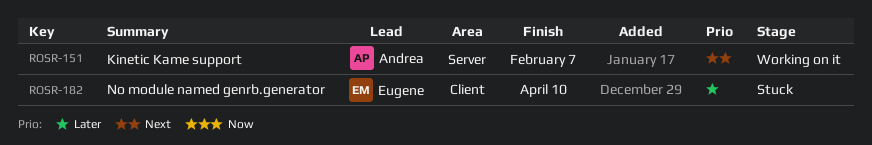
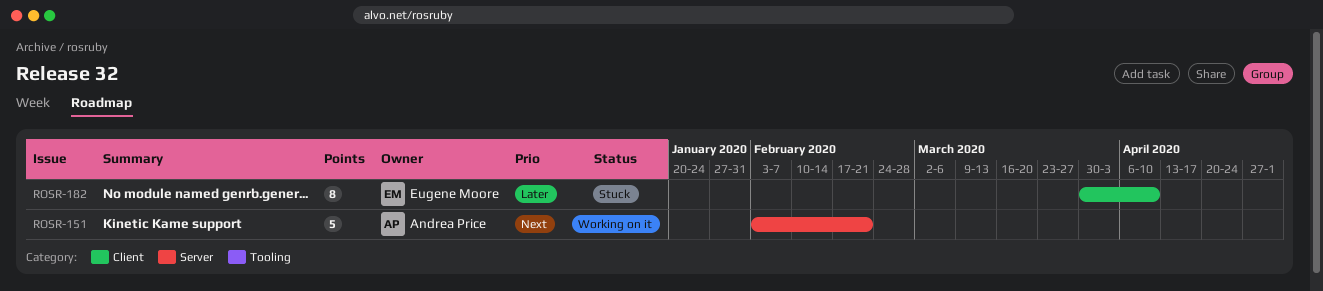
ROSR-151, due: Feb 7 -> Feb 21

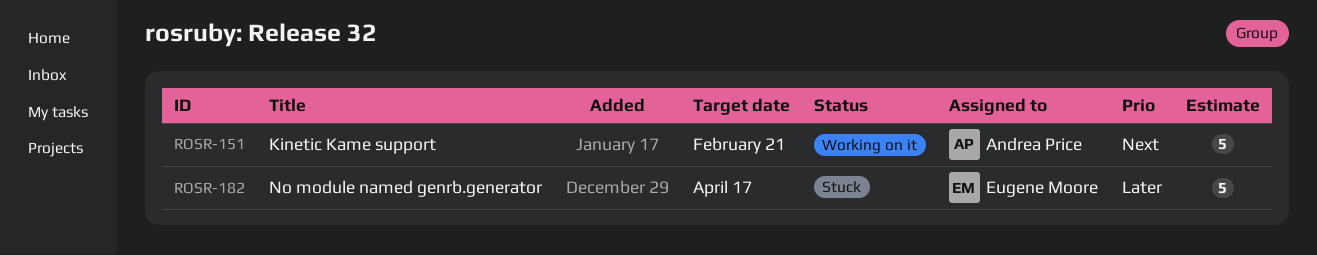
ROSR-182, estimate: 8 -> 5
ROSR-182, due: Apr 10 -> Apr 17

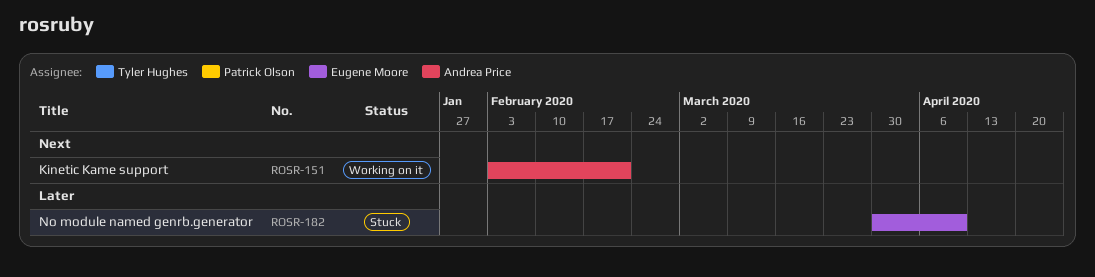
ROSR-182, due: Apr 17 -> Apr 10

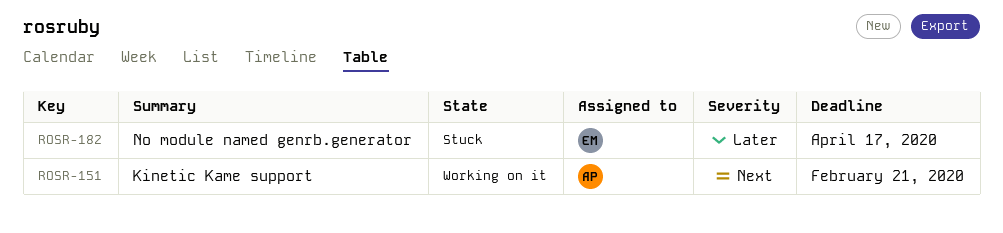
ROSR-182, due: Apr 10 -> Apr 17

